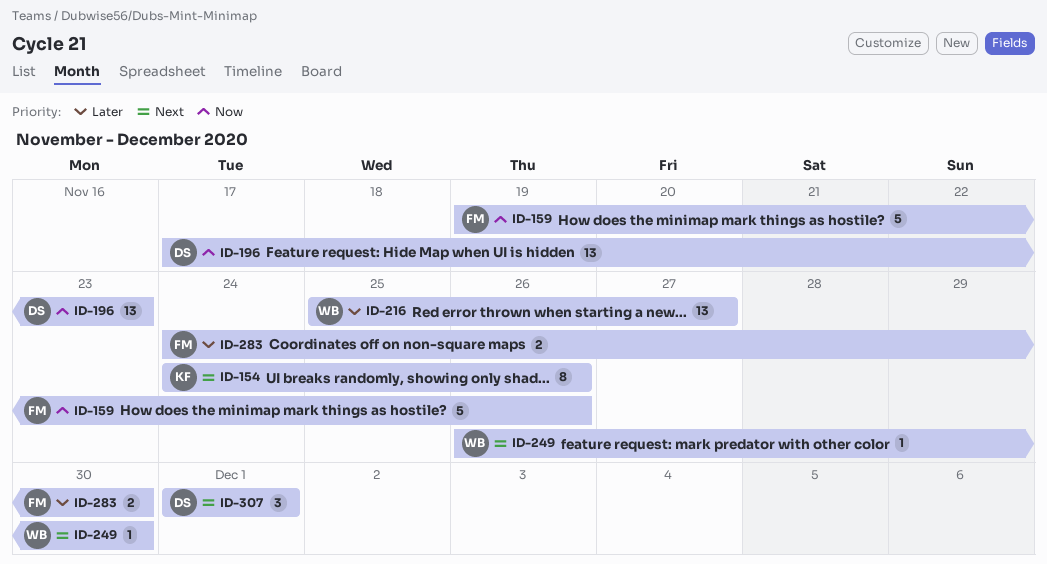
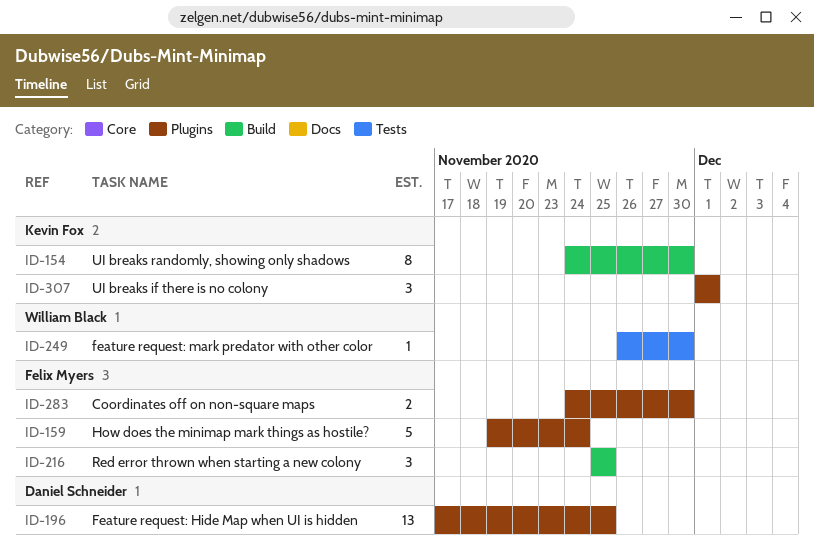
ID-154, due: Nov 26 -> Nov 30
ID-159, due: Nov 26 -> Nov 24
ID-196, due: Nov 23 -> Nov 25
ID-216, owner: William Black -> Felix Myers
ID-216, estimate: 13 -> 3
ID-216, due: Nov 27 -> Nov 25
ID-307, owner: Daniel Schneider -> Kevin Fox

